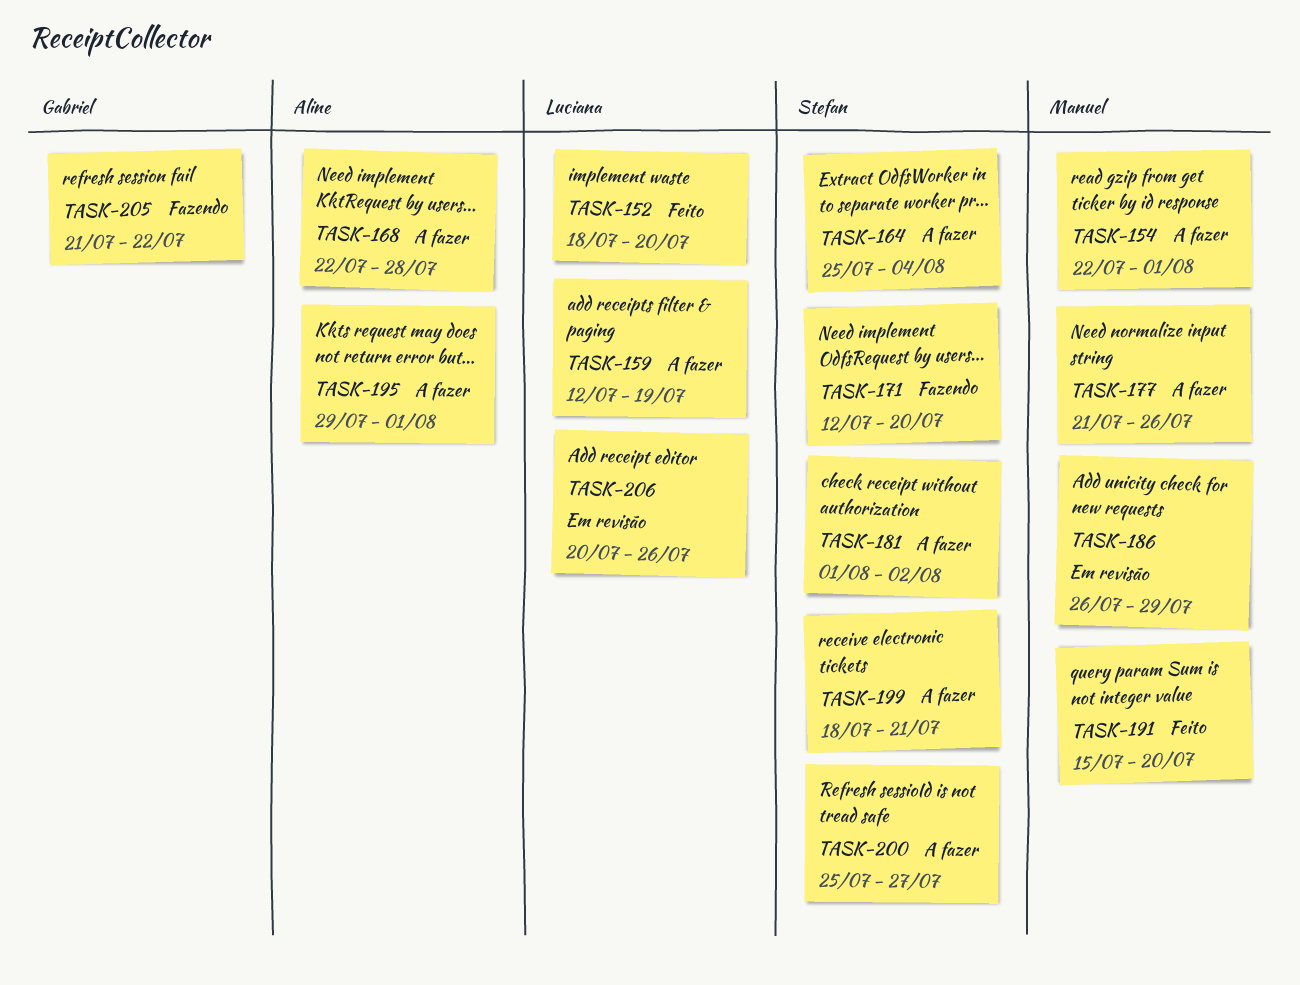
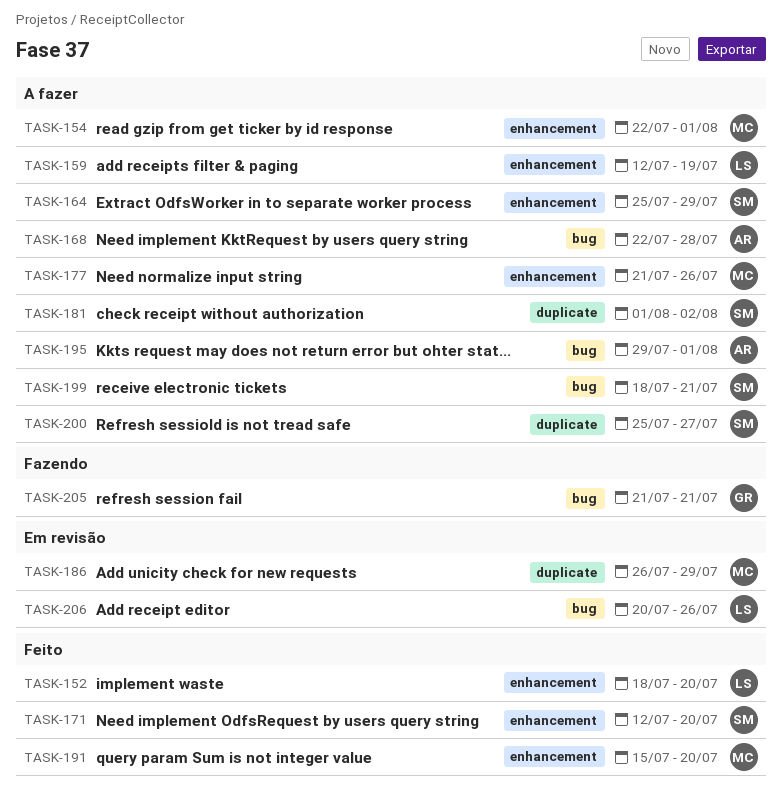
TASK-164, due: Aug 4 -> Jul 29
TASK-171, status: Fazendo -> Feito
TASK-205, due: Jul 22 -> Jul 21

